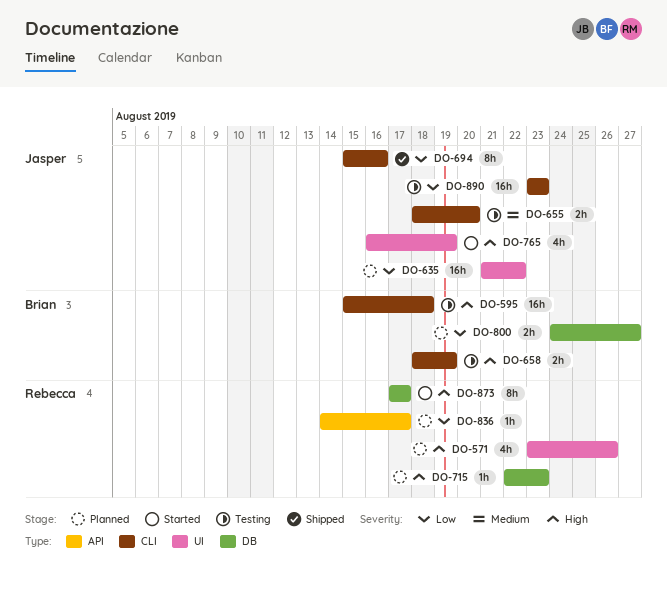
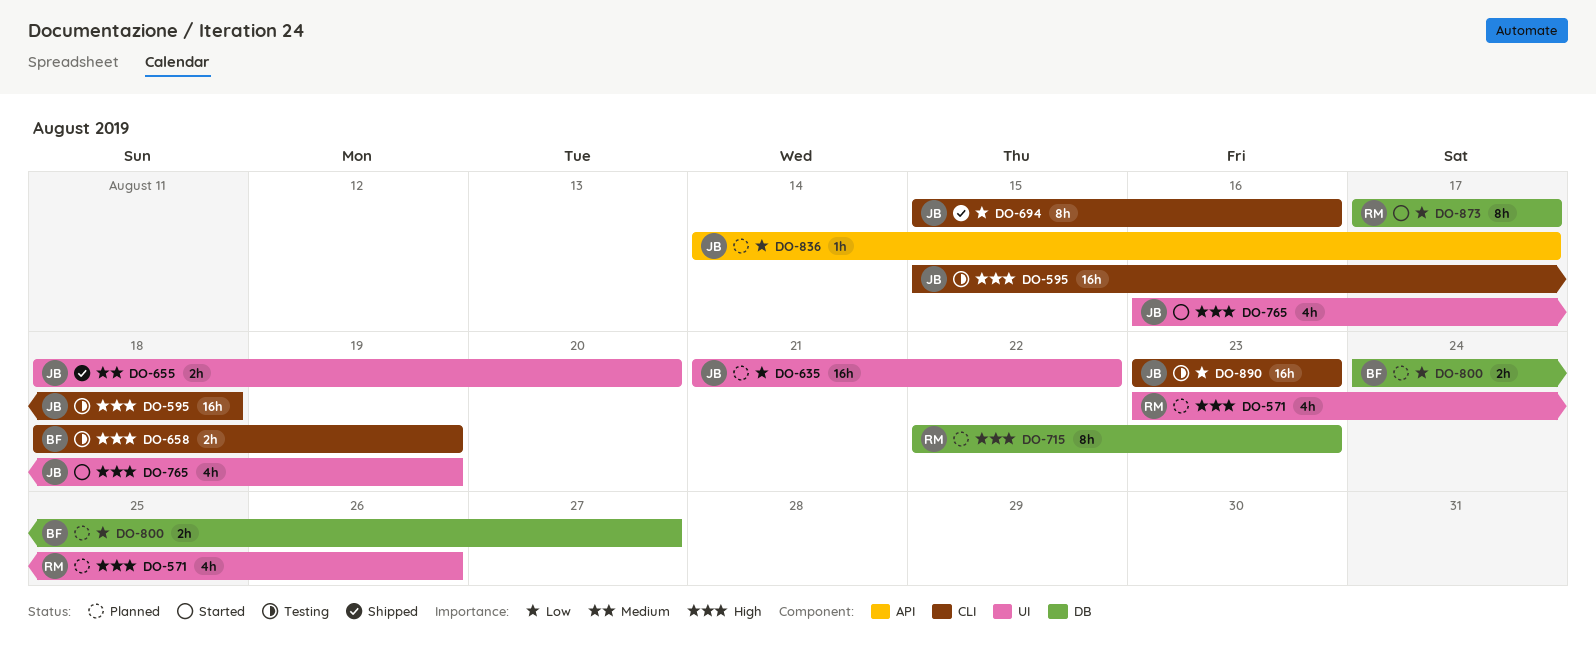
DO-595, owner: Brian -> Jasper
DO-655, status: Testing -> Shipped
DO-655, label: CLI -> UI
DO-715, estimate: 1h -> 8h
DO-836, owner: Rebecca -> Jasper
DO-873, priority: High -> Low

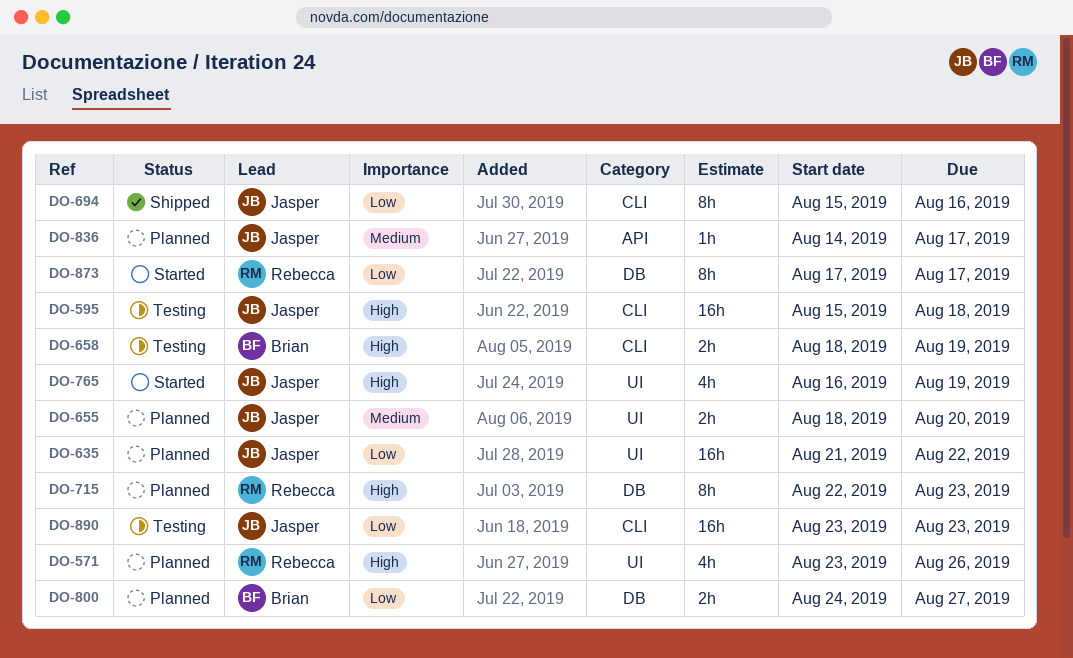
DO-655, status: Shipped -> Planned
DO-836, priority: Low -> Medium

